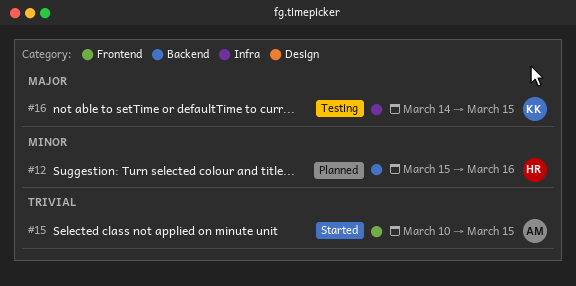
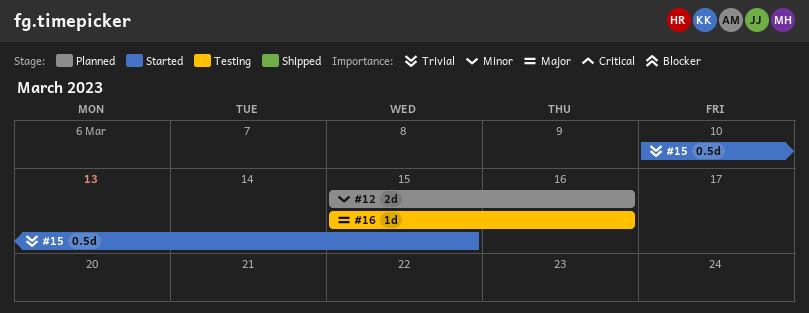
#16, start: Mar 14 -> Mar 15
#16, due: Mar 15 -> Mar 16

